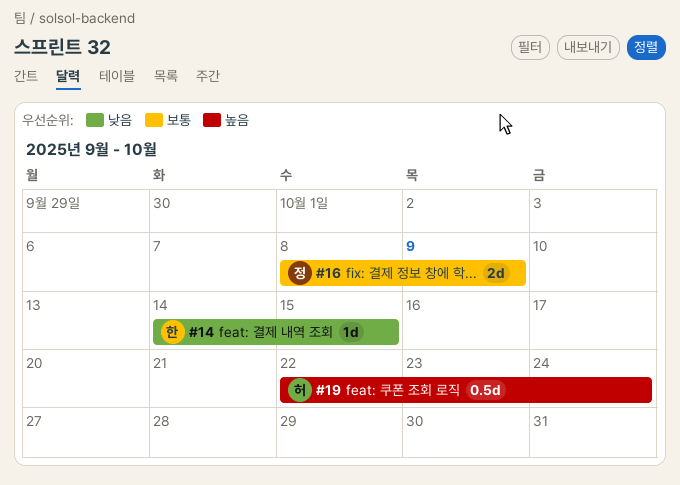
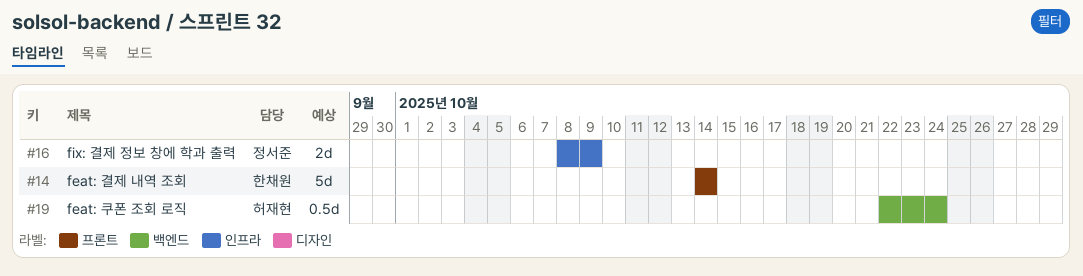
#14, estimate: 1d -> 5d
#14, due: Oct 15 -> Oct 14

